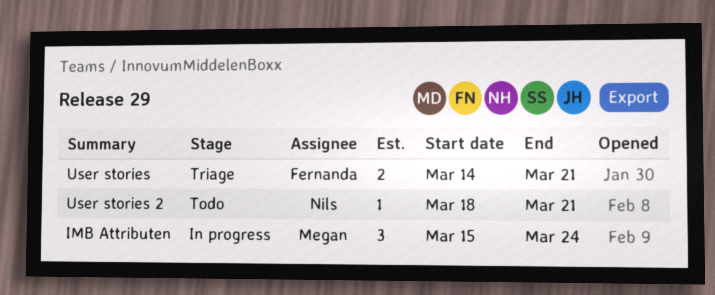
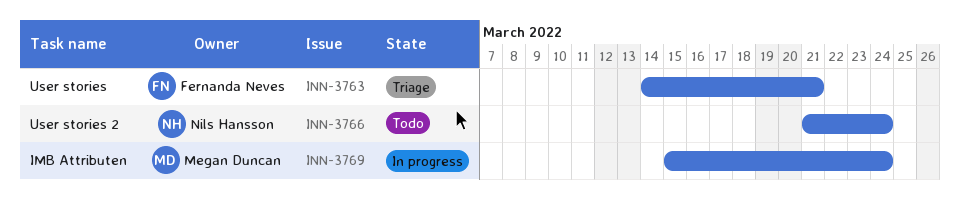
User stories 2, start: Mar 18 -> Mar 21
User stories 2, due: Mar 21 -> Mar 24

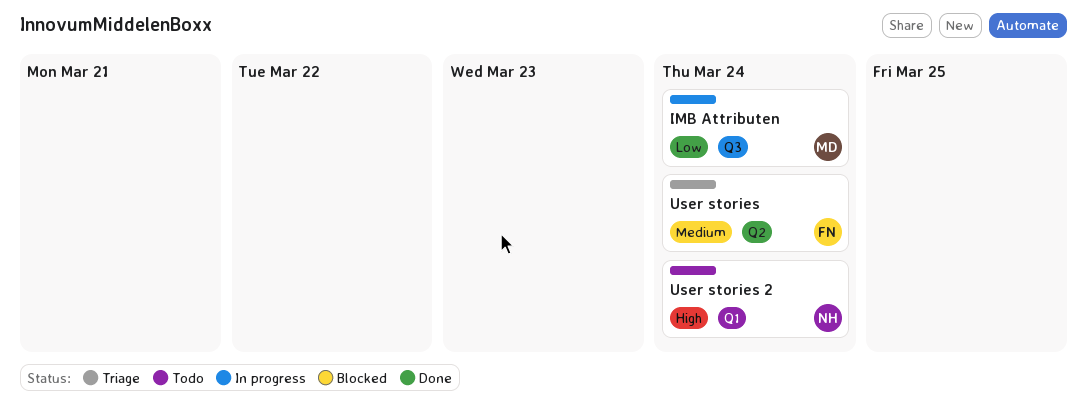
User stories, due: Mar 21 -> Mar 24

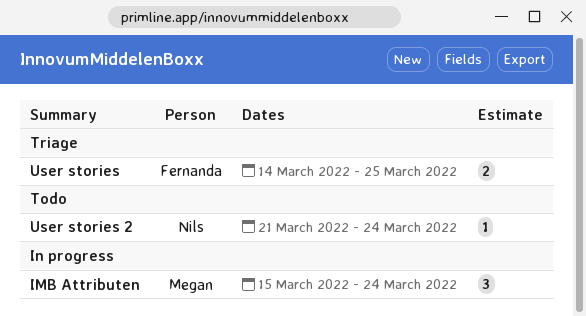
User stories, due: Mar 24 -> Mar 25

